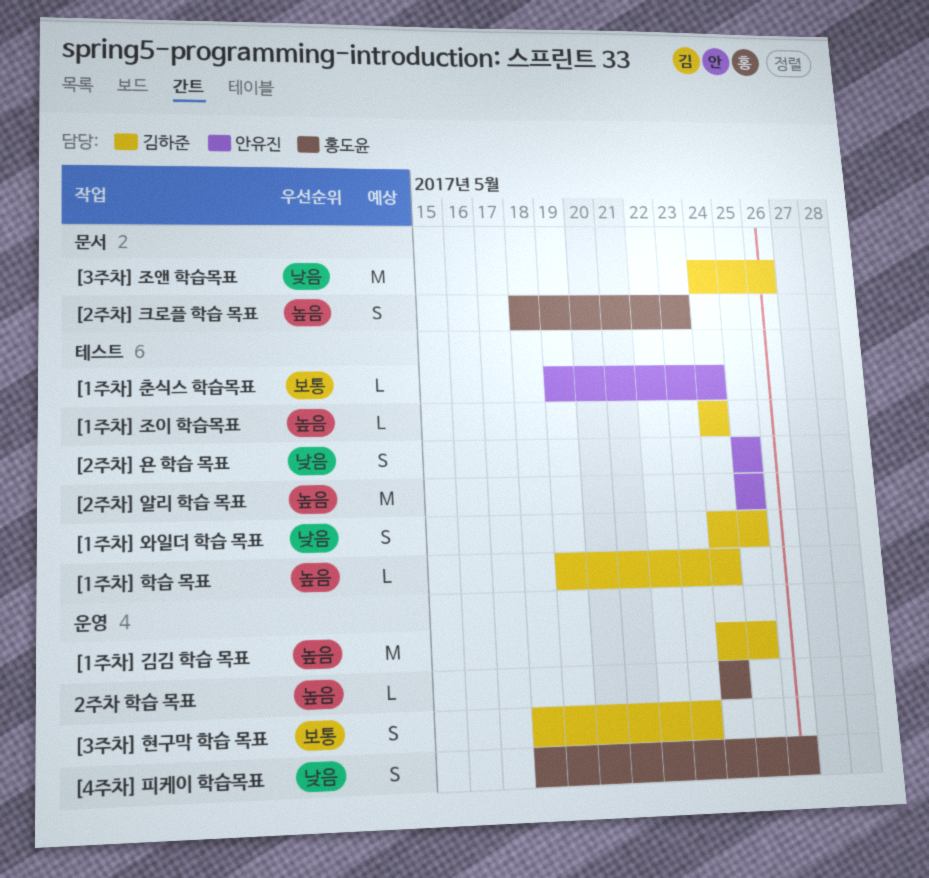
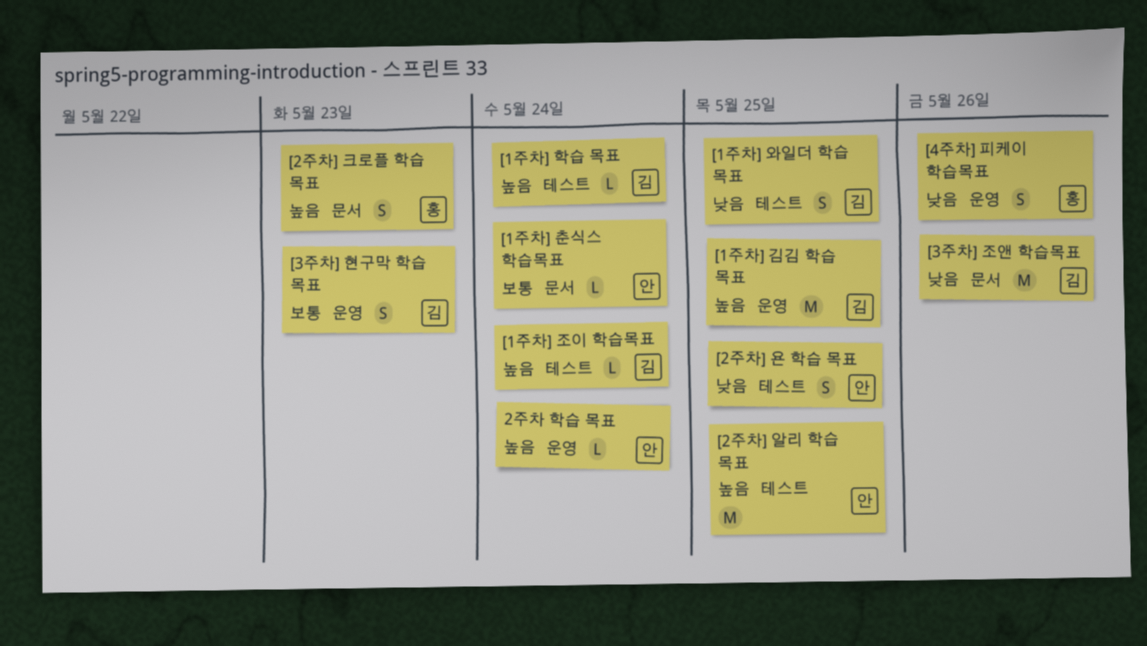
2주차 학습 목표, owner: 홍도윤 -> 안유진
[1주차] 춘식스 학습목표, label: 테스트 -> 문서

